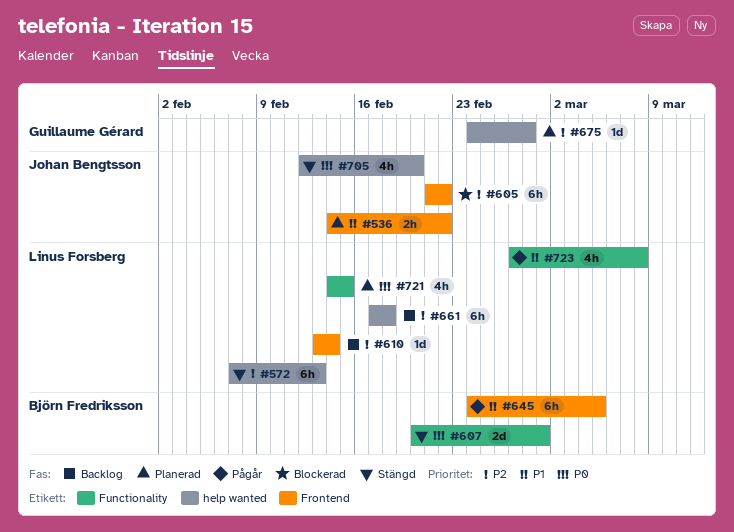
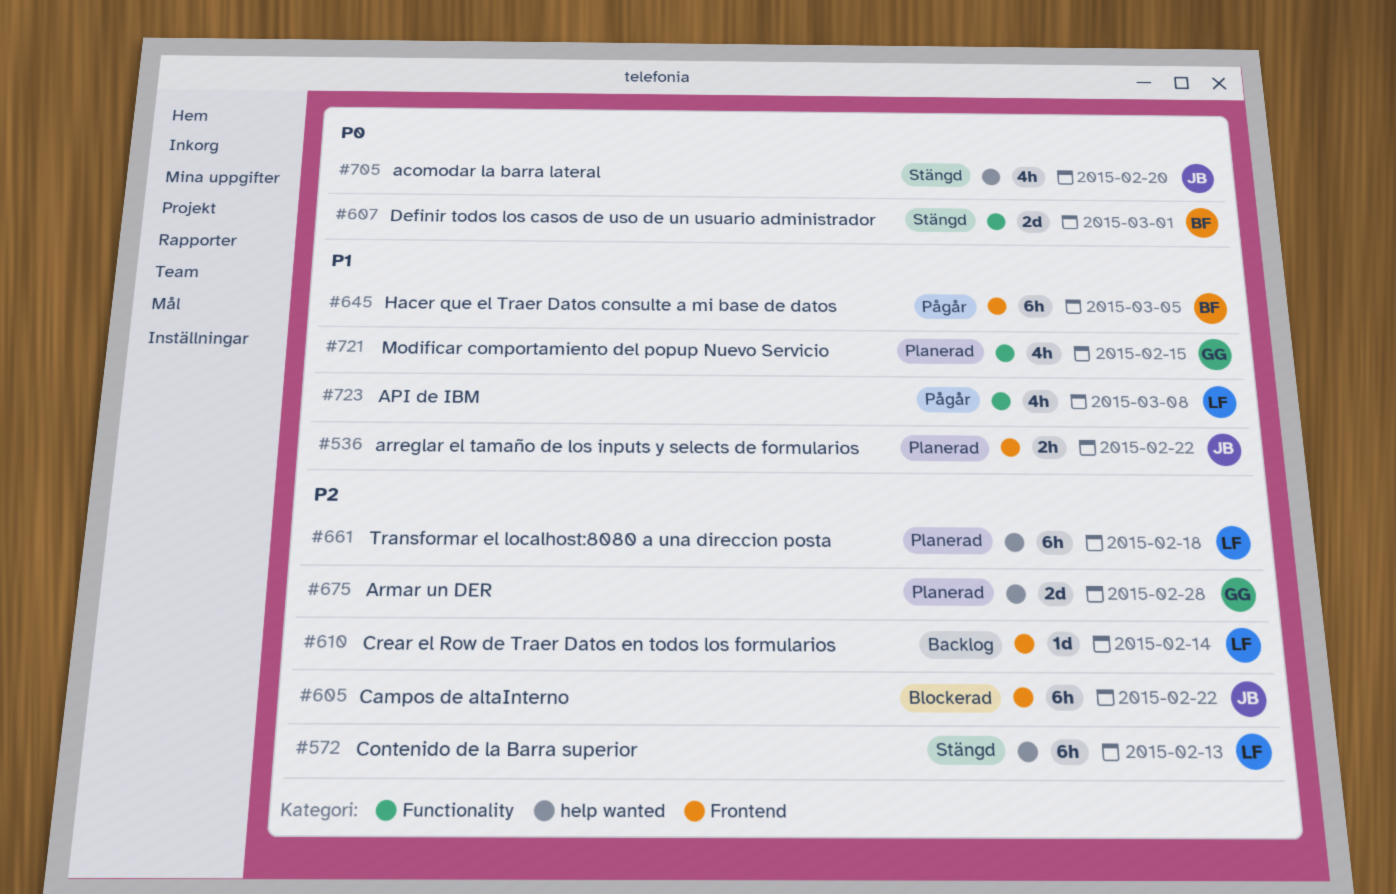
#661, status: Backlog -> Planerad
#675, estimate: 1d -> 2d
#721, owner: Linus Forsberg -> Guillaume Gérard
#721, priority: P0 -> P1

